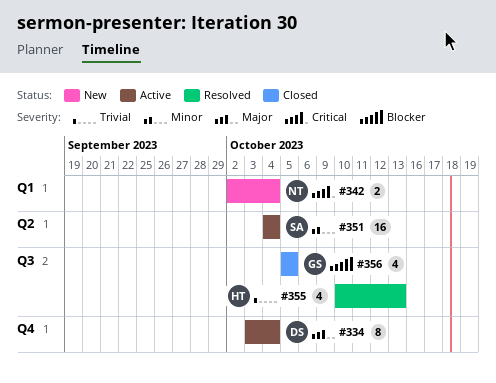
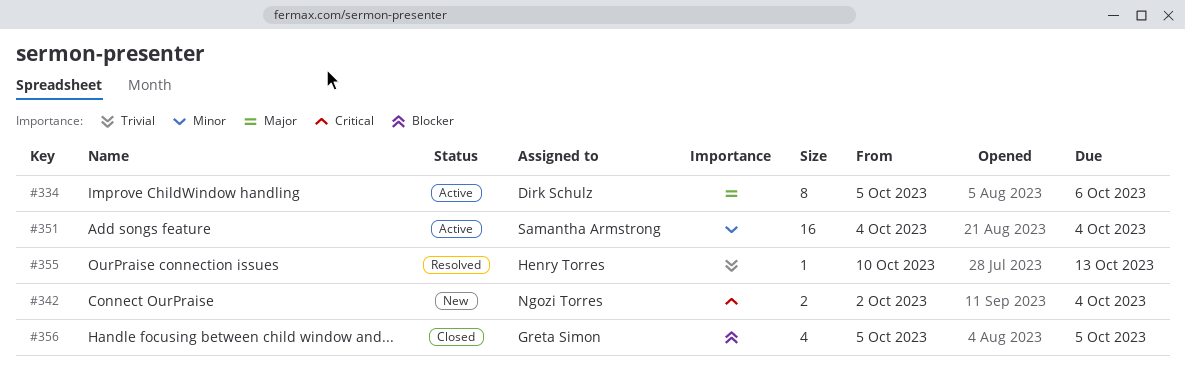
#334, start: Oct 3 -> Oct 5
#334, due: Oct 4 -> Oct 6
#355, estimate: 4 -> 1

